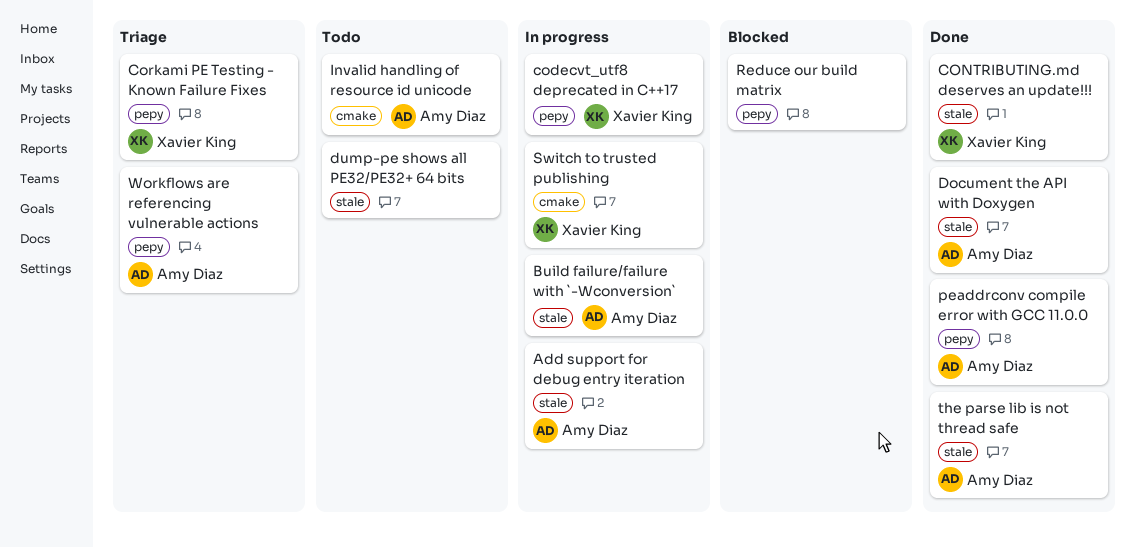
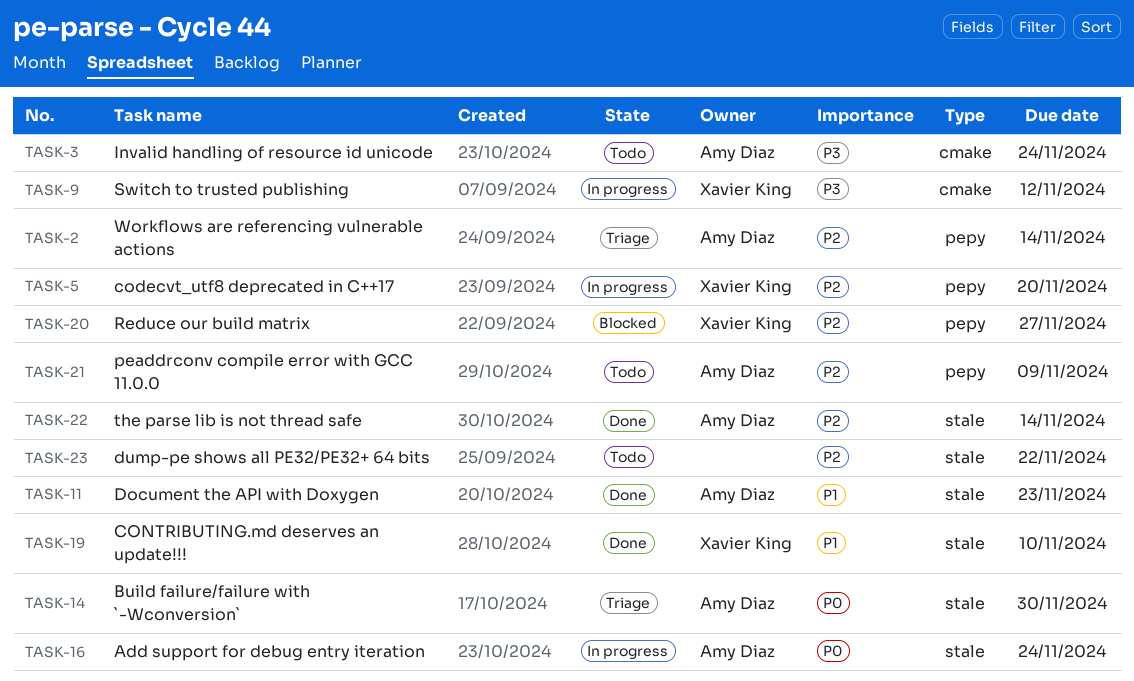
Build failure/failure with `-Wconversion`, status: In progress -> Triage
Corkami PE Testing - Known Failure Fixes: present -> none
peaddrconv compile error with GCC 11.0.0, status: Done -> Todo
Reduce our build matrix, owner: none -> Xavier King

